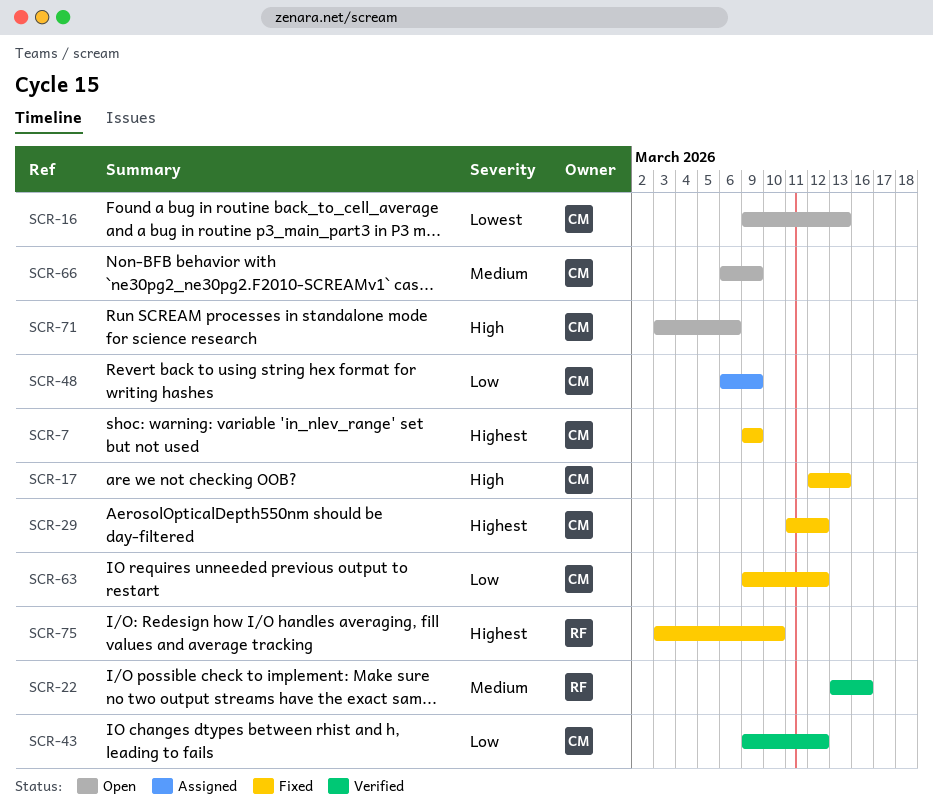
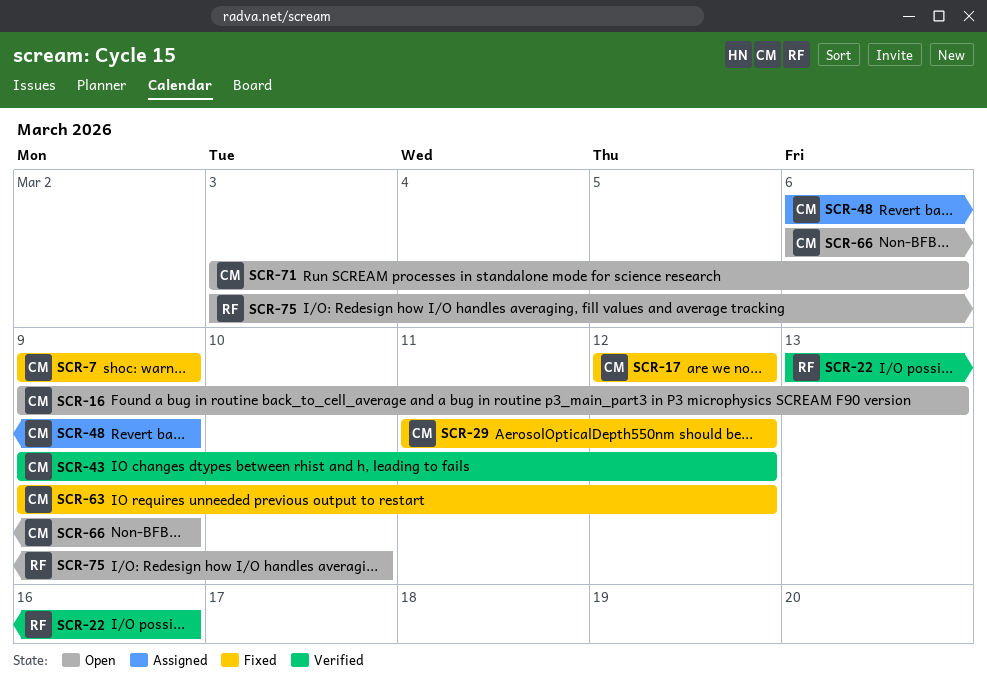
SCR-17, due: Mar 13 -> Mar 12
SCR-75, status: Fixed -> Open

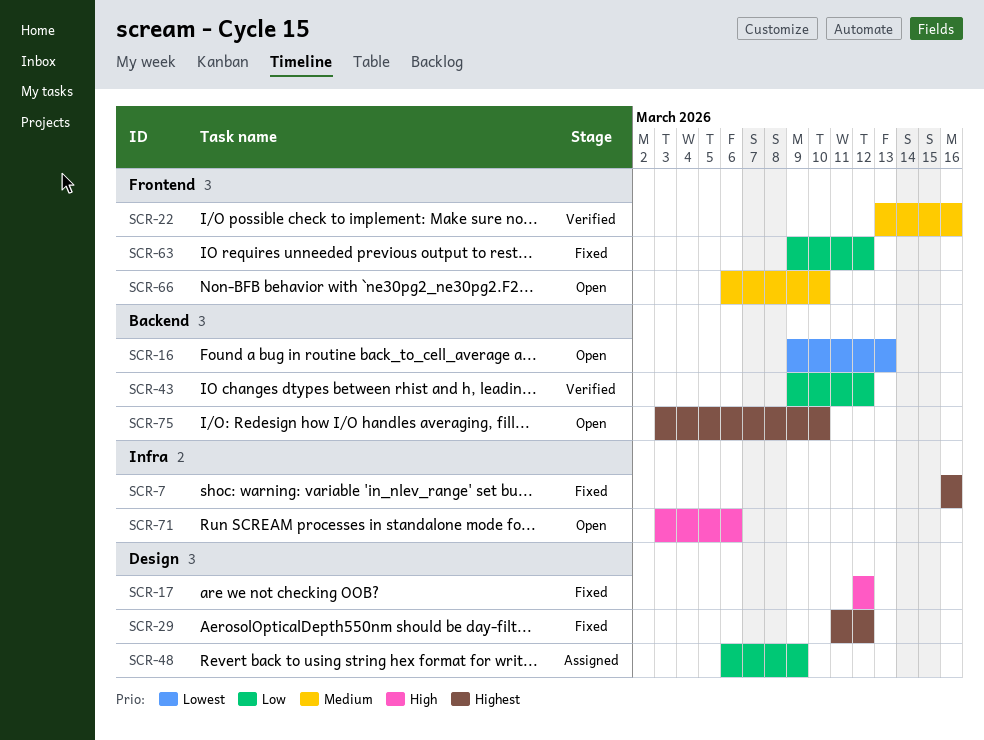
SCR-7, start: Mar 9 -> Mar 16
SCR-7, due: Mar 9 -> Mar 16
SCR-66, due: Mar 9 -> Mar 10

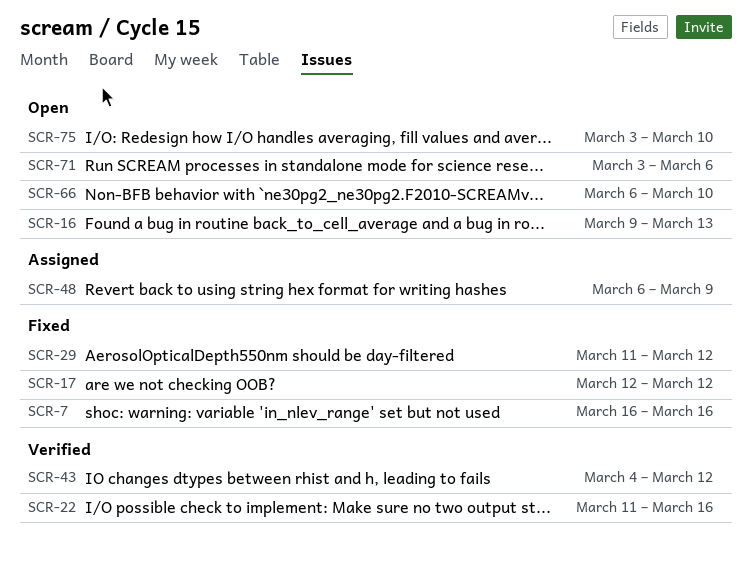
SCR-22, start: Mar 13 -> Mar 11
SCR-43, start: Mar 9 -> Mar 4
SCR-63: present -> none

